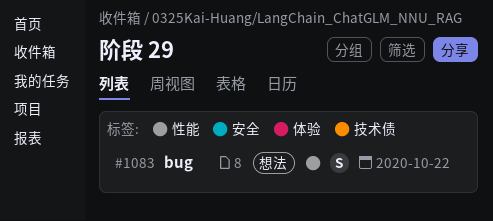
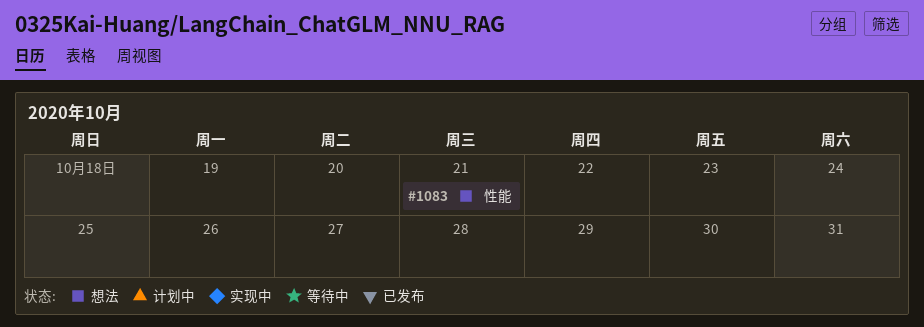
#1083, due: Oct 22 -> Oct 21

